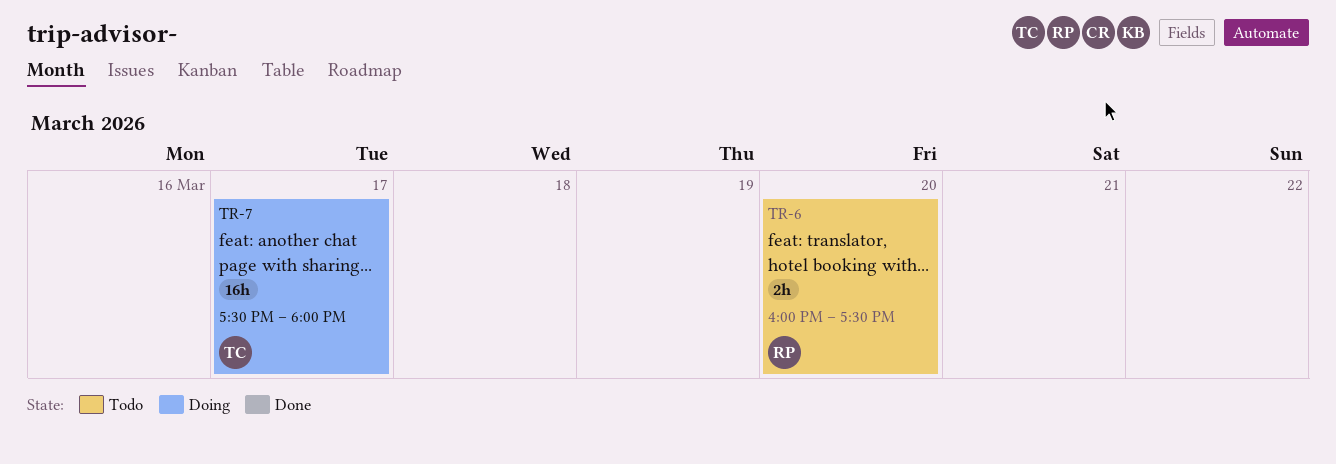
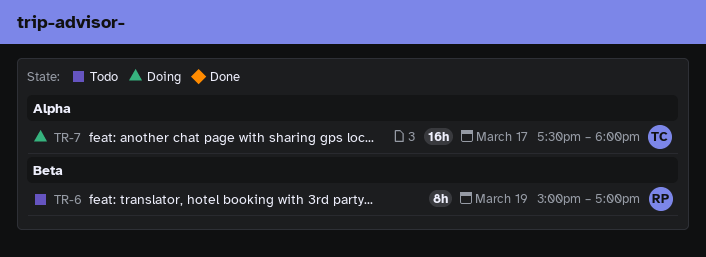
TR-6, estimate: 2h -> 8h
TR-6, day: Mar 20 -> Mar 19
TR-6, begins: 16:00 -> 15:00
TR-6, ends: 17:30 -> 17:00

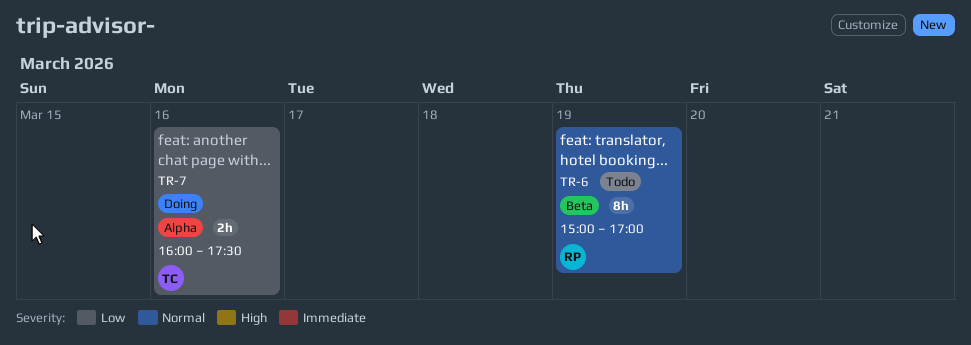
TR-7, estimate: 16h -> 2h
TR-7, day: Mar 17 -> Mar 16
TR-7, begins: 17:30 -> 16:00
TR-7, ends: 18:00 -> 17:30

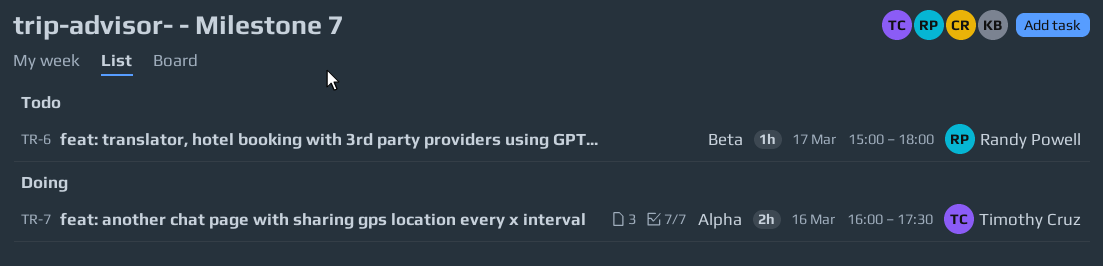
TR-6, estimate: 8h -> 1h
TR-6, day: Mar 19 -> Mar 17
TR-6, ends: 17:00 -> 18:00

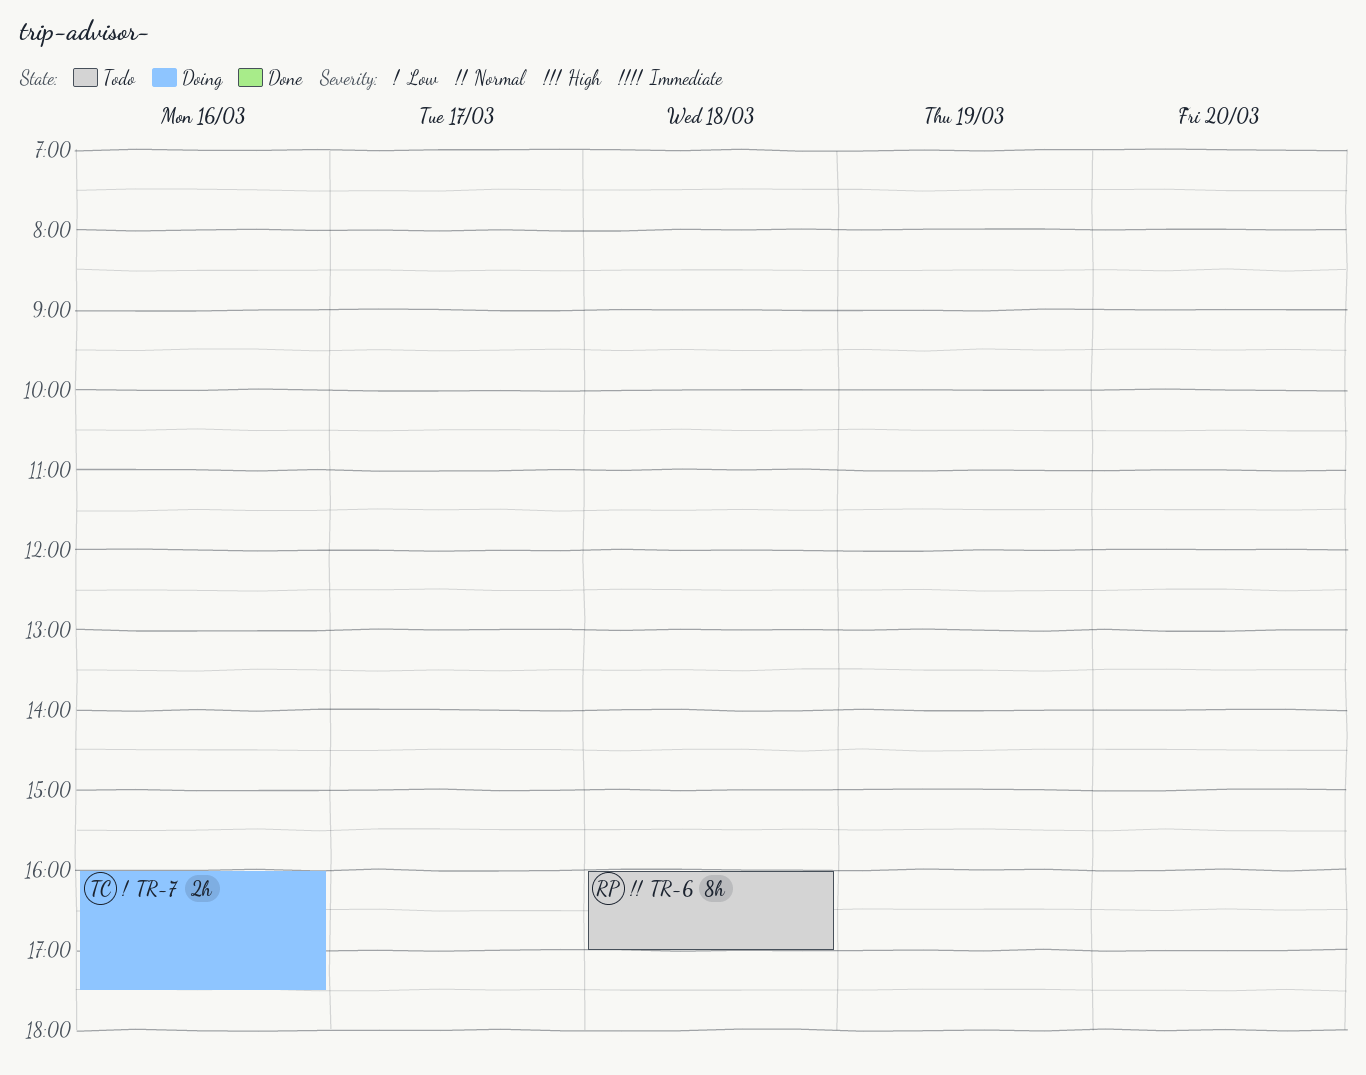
TR-6, estimate: 1h -> 8h
TR-6, day: Mar 17 -> Mar 18
TR-6, begins: 15:00 -> 16:00
TR-6, ends: 18:00 -> 17:00

